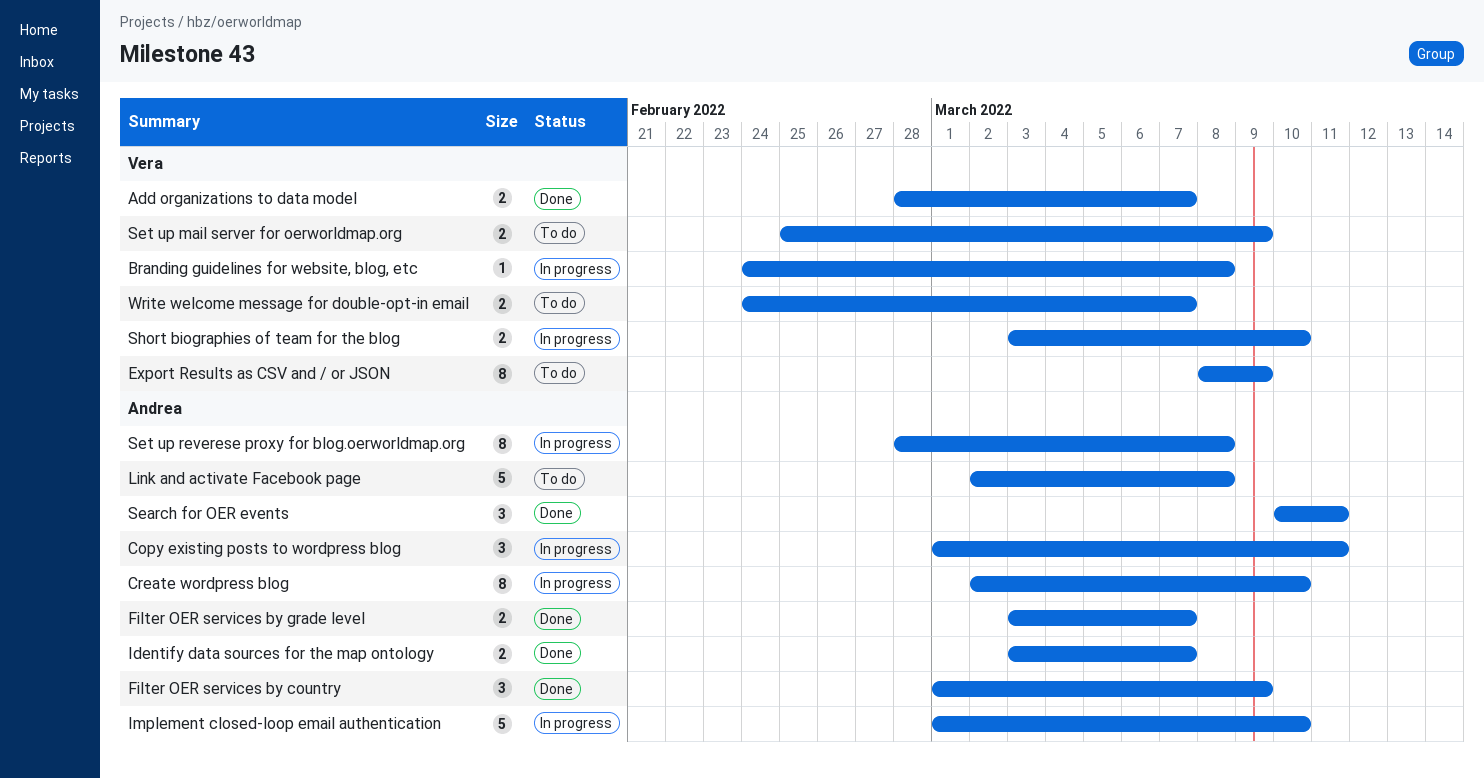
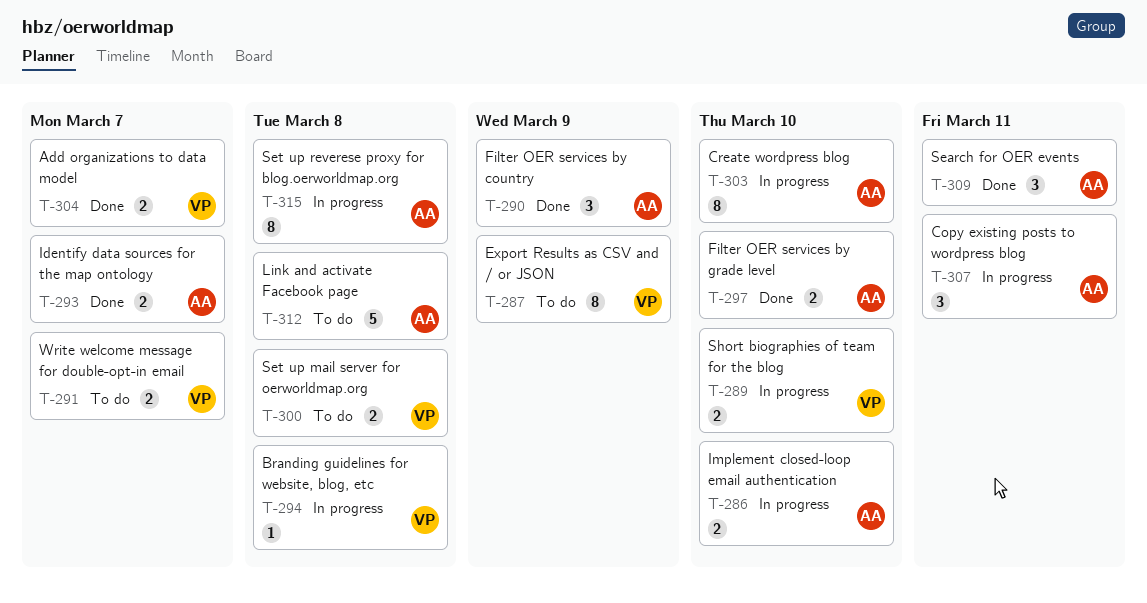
Filter OER services by grade level, due: Mar 7 -> Mar 10
Implement closed-loop email authentication, estimate: 5 -> 2
Set up mail server for oerworldmap.org, due: Mar 9 -> Mar 8

